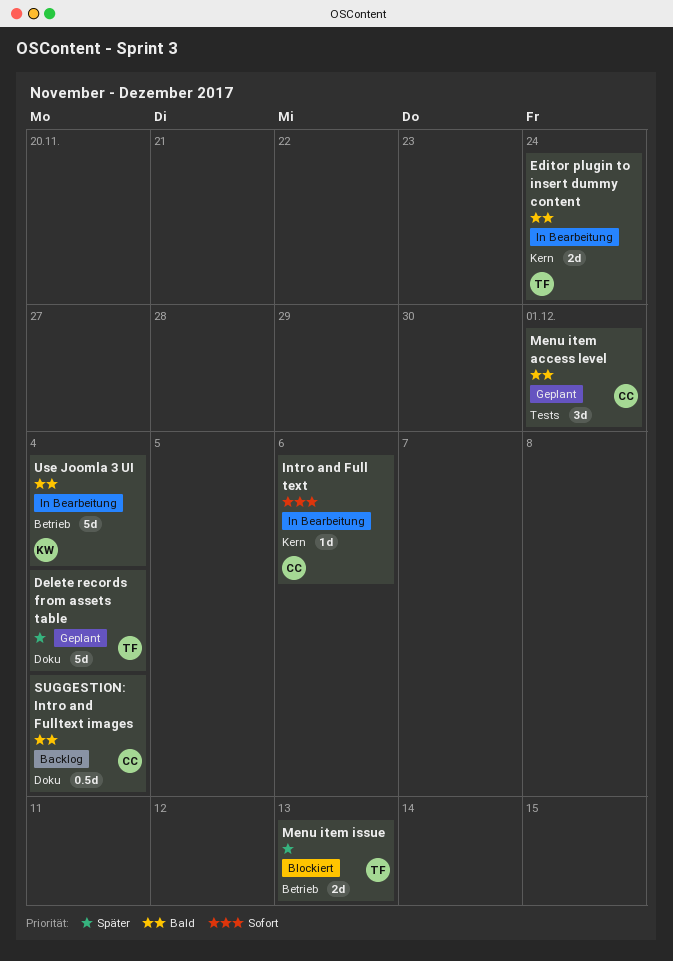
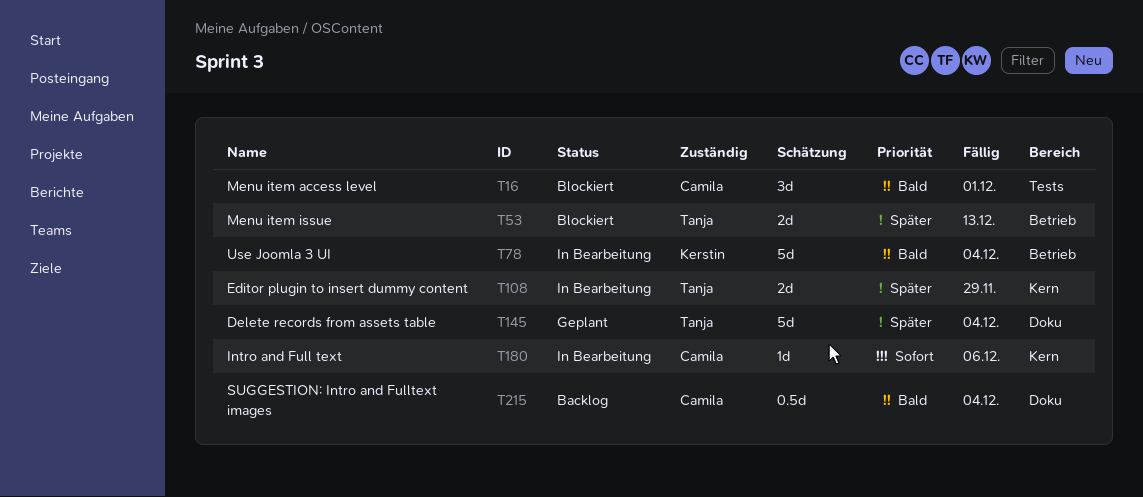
Editor plugin to insert dummy content, priority: Bald -> Später
Editor plugin to insert dummy content, due: Nov 24 -> Nov 29
Menu item access level, status: Geplant -> Blockiert

